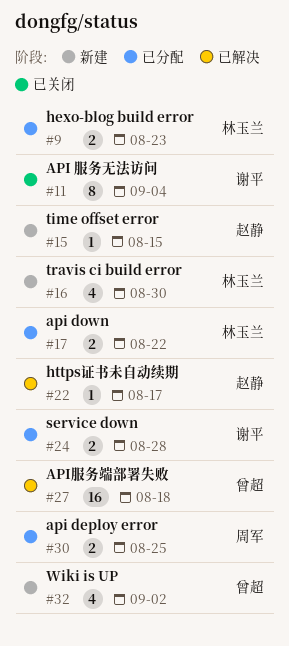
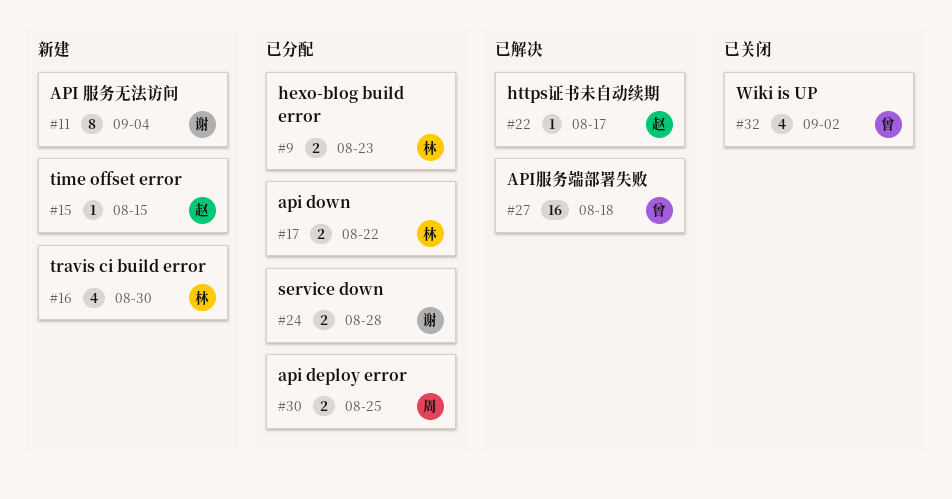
#11, status: 已关闭 -> 新建
#32, status: 新建 -> 已关闭

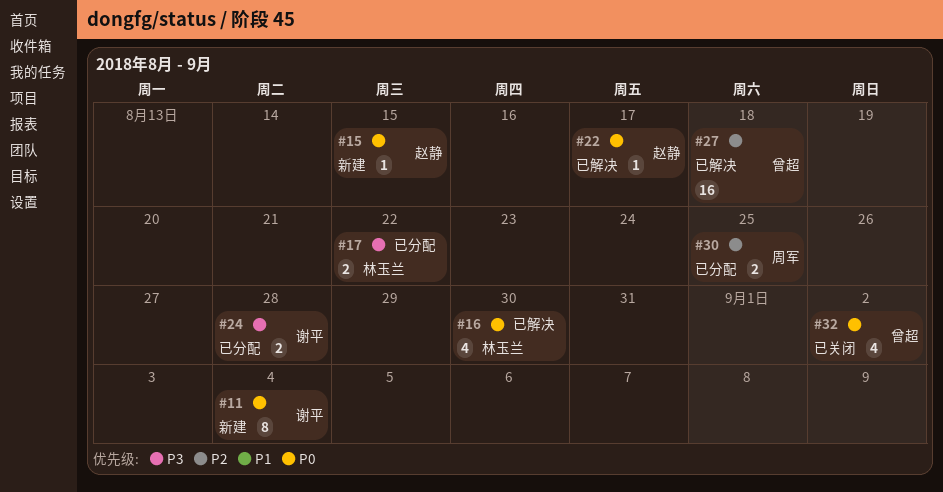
#9: present -> none
#16, status: 新建 -> 已解决

